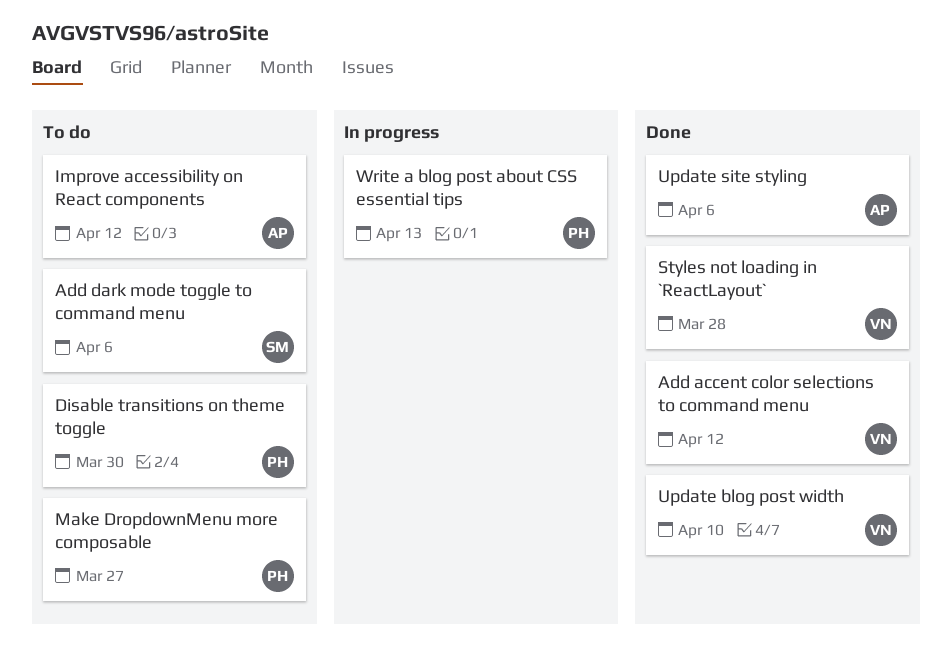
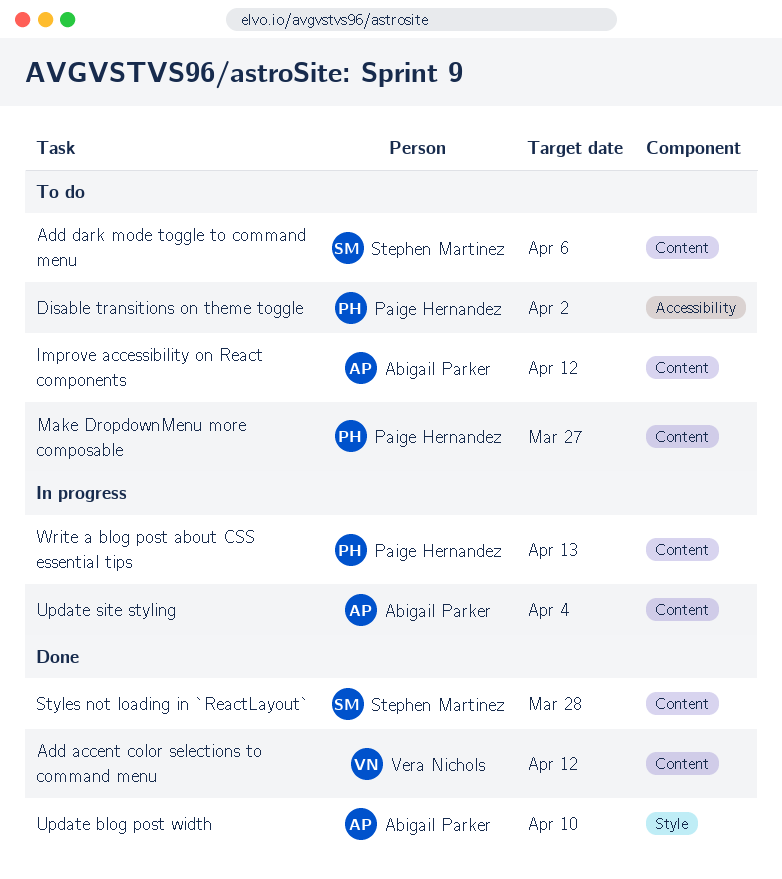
Disable transitions on theme toggle, due: Mar 30 -> Apr 2
Styles not loading in `ReactLayout`, owner: Vera Nichols -> Stephen Martinez
Update blog post width, owner: Vera Nichols -> Abigail Parker
Update site styling, status: Done -> In progress
Update site styling, due: Apr 6 -> Apr 4

